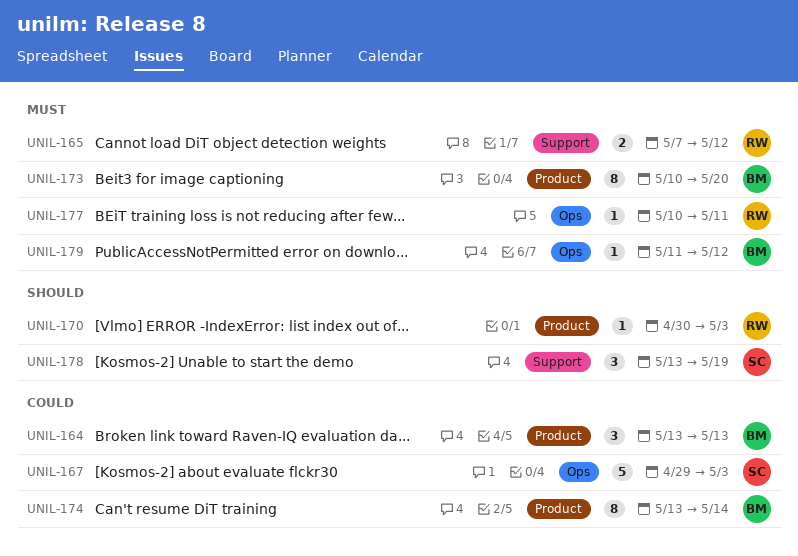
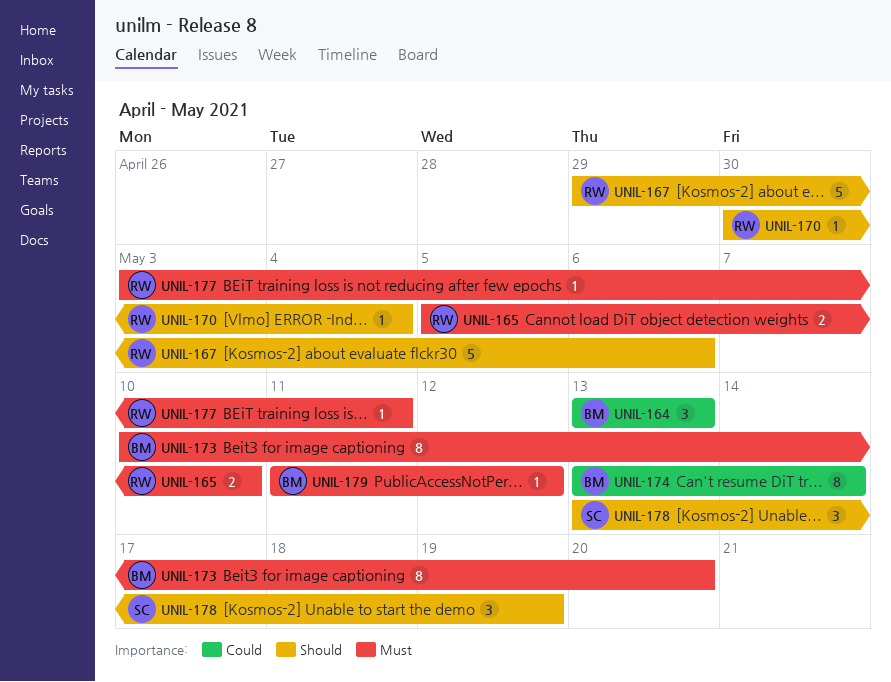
UNIL-165, start: May 7 -> May 5
UNIL-165, due: May 12 -> May 10
UNIL-167, owner: SC -> RW
UNIL-167, priority: Could -> Should
UNIL-167, due: May 3 -> May 6
UNIL-170, due: May 3 -> May 4
UNIL-177, start: May 10 -> May 3

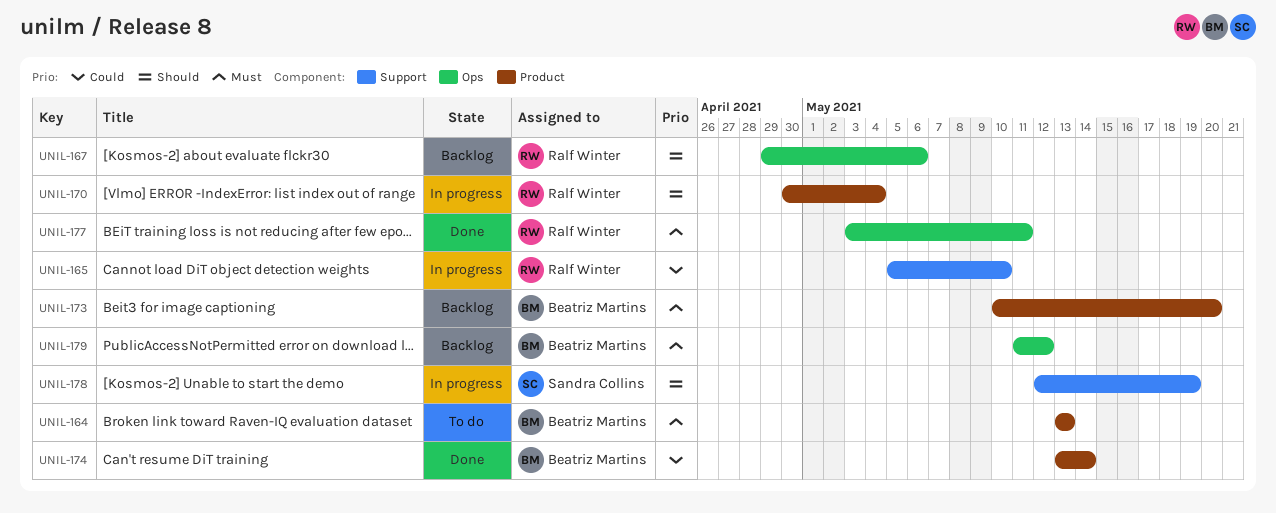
UNIL-164, priority: Could -> Must
UNIL-165, priority: Must -> Could
UNIL-178, start: May 13 -> May 12

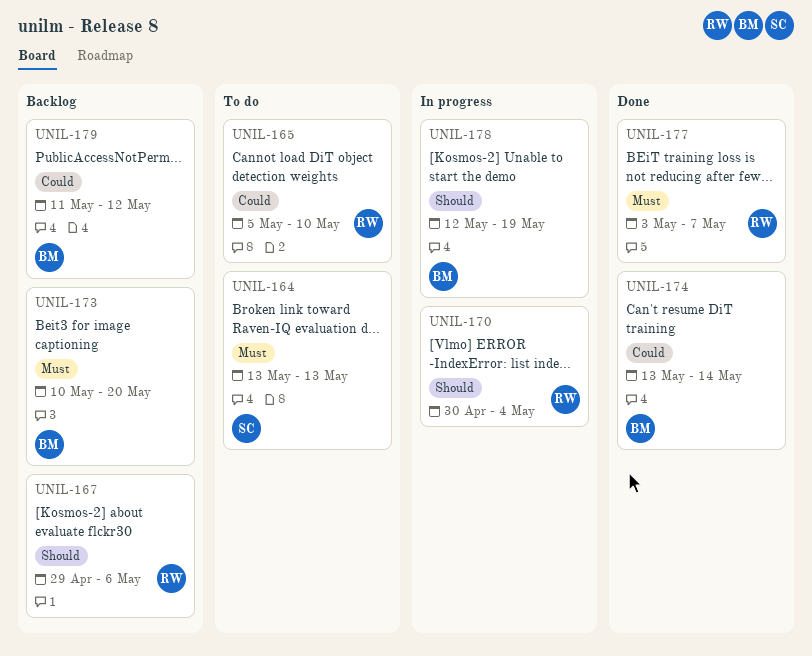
UNIL-164, owner: Beatriz Martins -> Sandra Collins
UNIL-165, status: In progress -> To do
UNIL-177, due: May 11 -> May 7
UNIL-178, owner: Sandra Collins -> Beatriz Martins
UNIL-179, priority: Must -> Could

